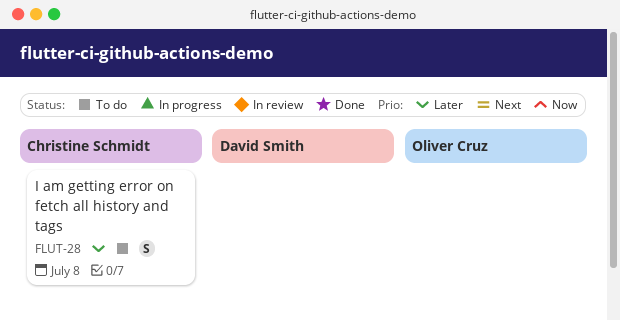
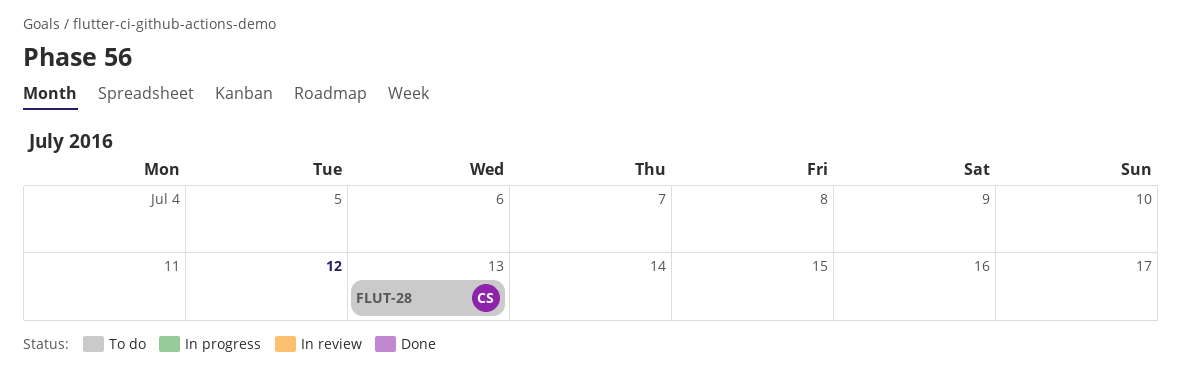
FLUT-28, due: Jul 8 -> Jul 13

